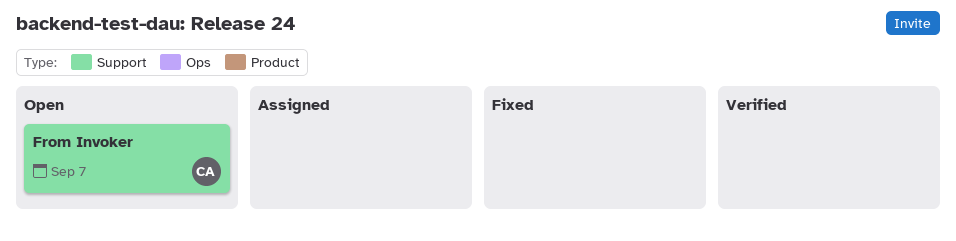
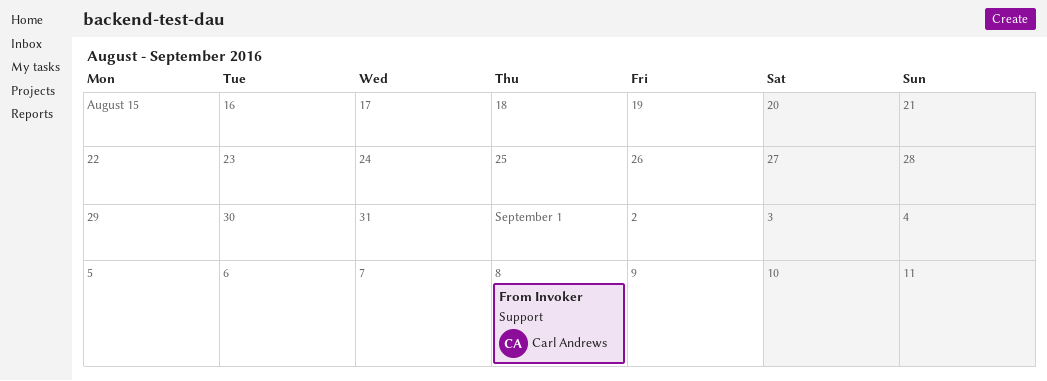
From Invoker, due: Sep 7 -> Sep 8

